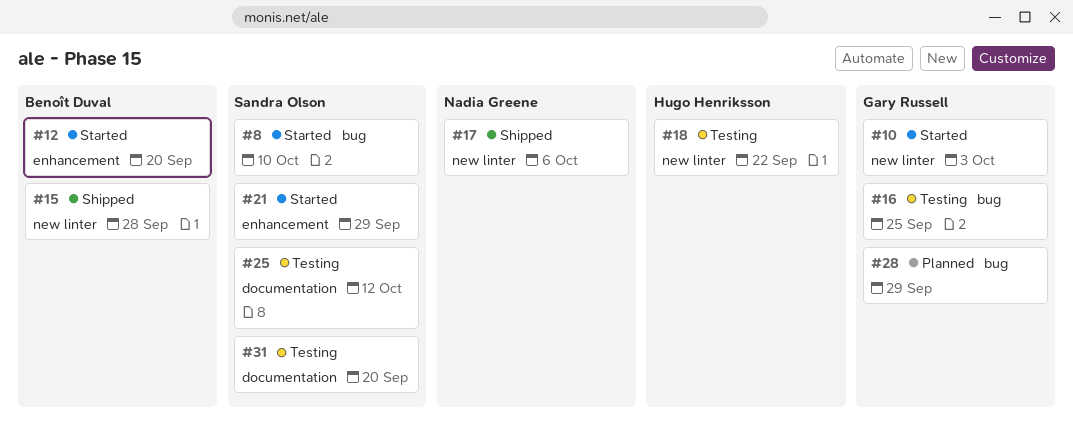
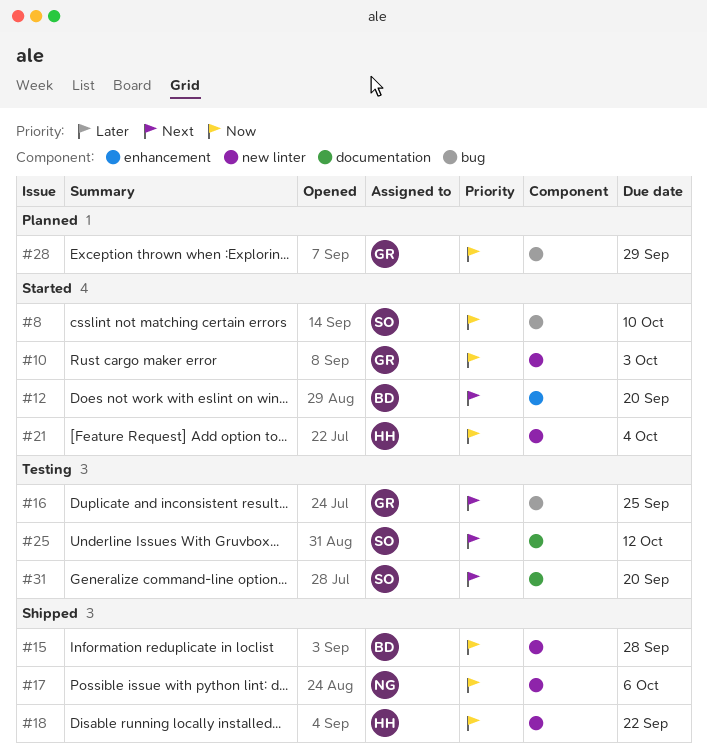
#18, status: Testing -> Shipped
#21, owner: Sandra Olson -> Hugo Henriksson
#21, label: enhancement -> new linter
#21, due: Sep 29 -> Oct 4

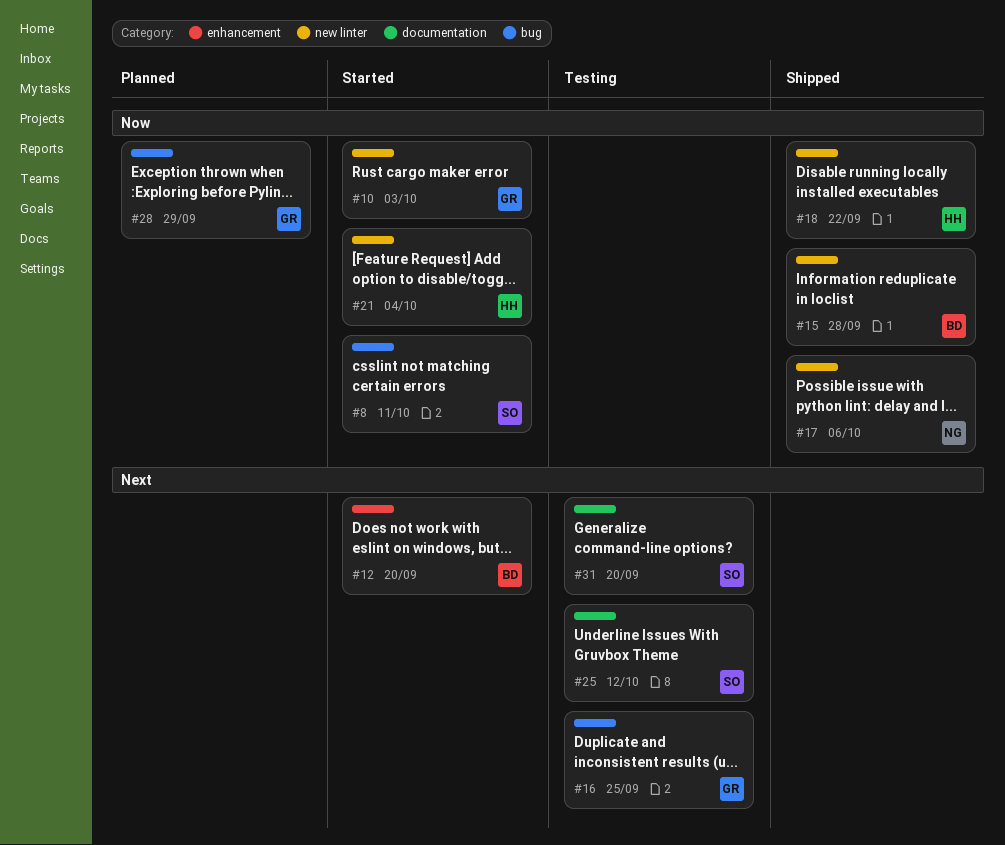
#8, due: Oct 10 -> Oct 11

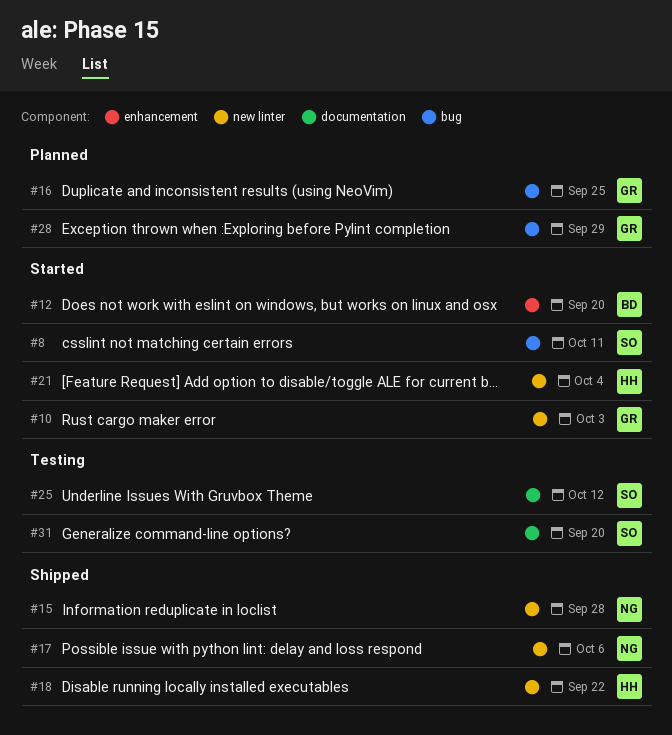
#15, owner: BD -> NG
#16, status: Testing -> Planned

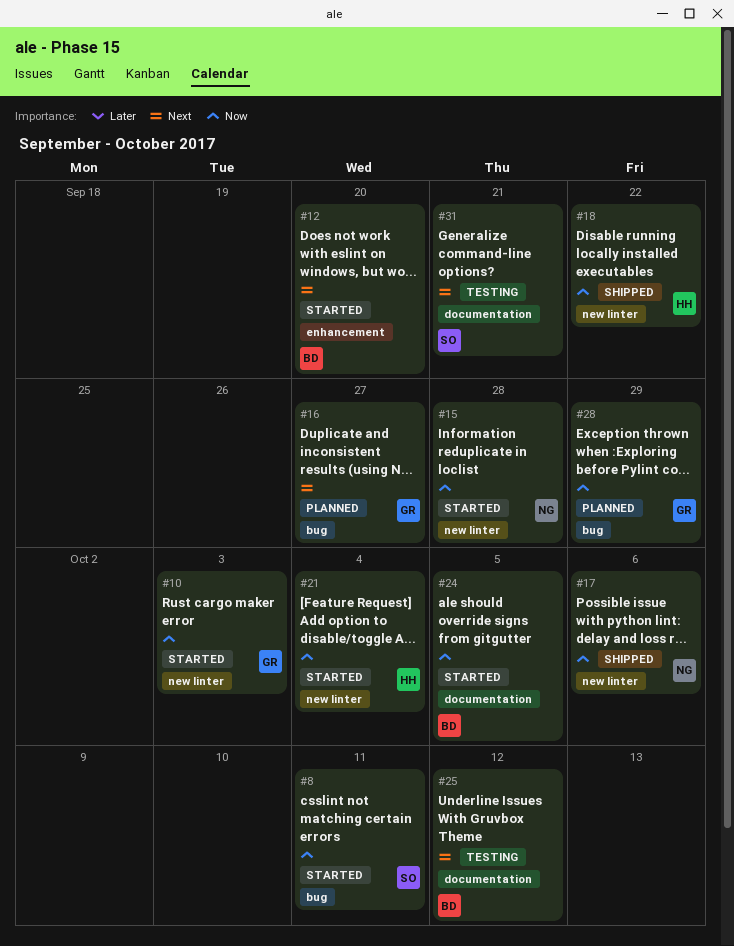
#15, status: Shipped -> Started
#16, due: Sep 25 -> Sep 27
#24: none -> present
#25, owner: SO -> BD
#31, due: Sep 20 -> Sep 21

